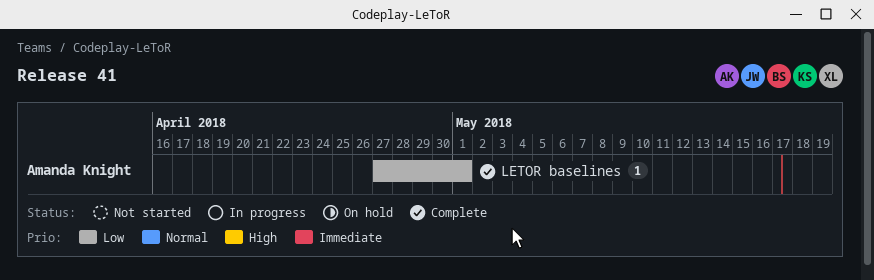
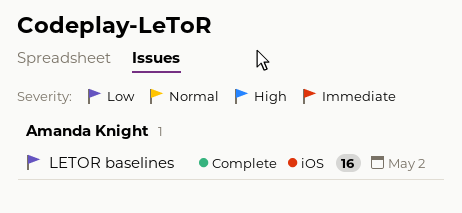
LETOR baselines, estimate: 1 -> 16
LETOR baselines, due: May 1 -> May 2

